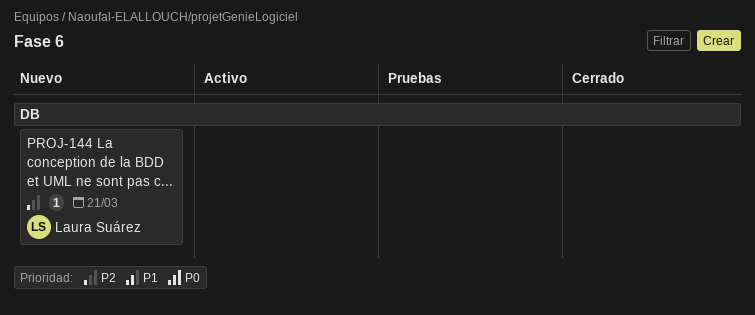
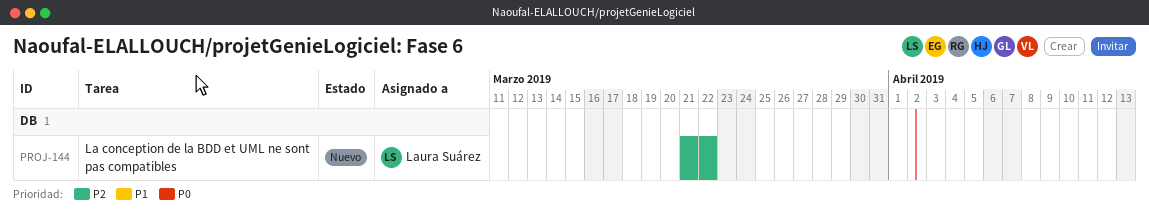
PROJ-144, due: Mar 21 -> Mar 22

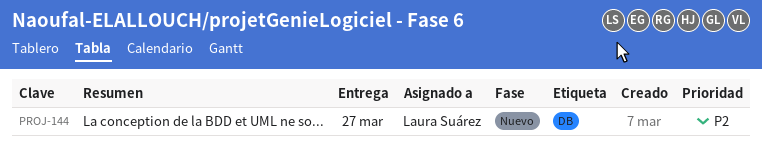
PROJ-144, due: Mar 22 -> Mar 27

